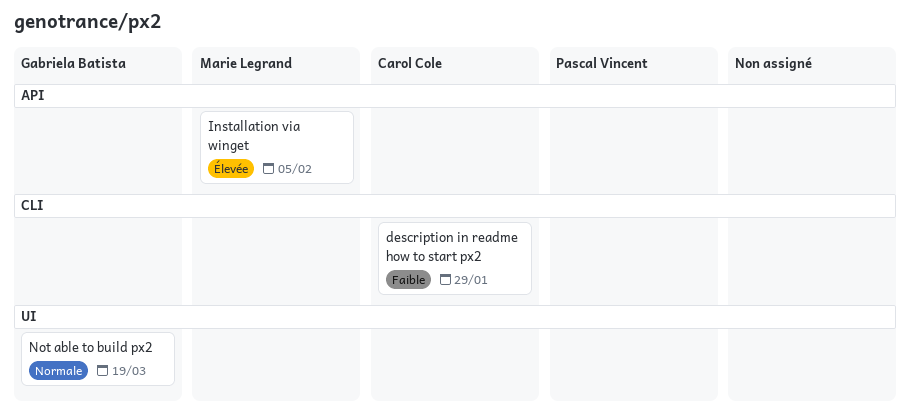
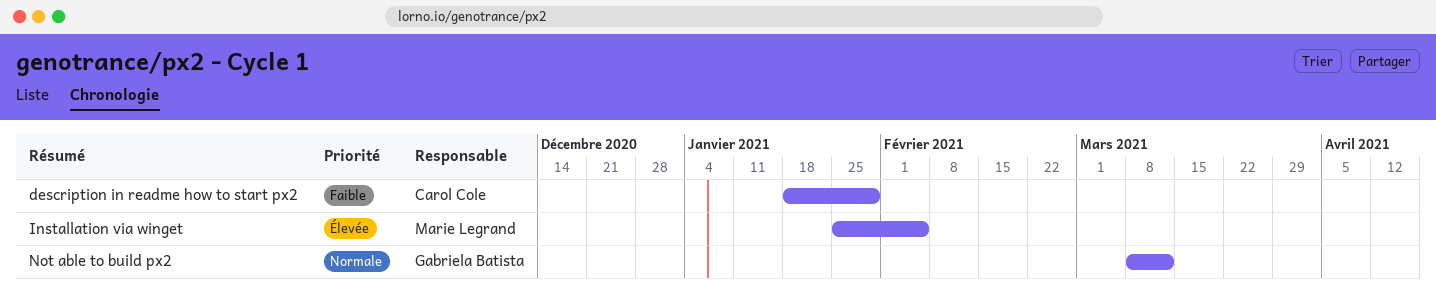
Not able to build px2, due: Mar 19 -> Mar 12

